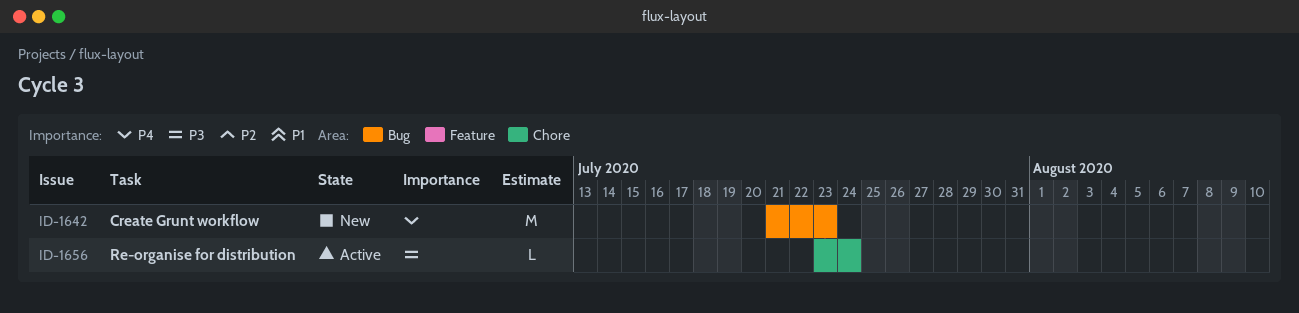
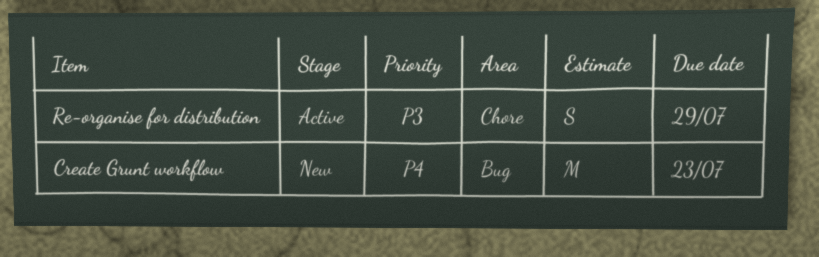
Re-organise for distribution, estimate: L -> S
Re-organise for distribution, due: Jul 24 -> Jul 29

